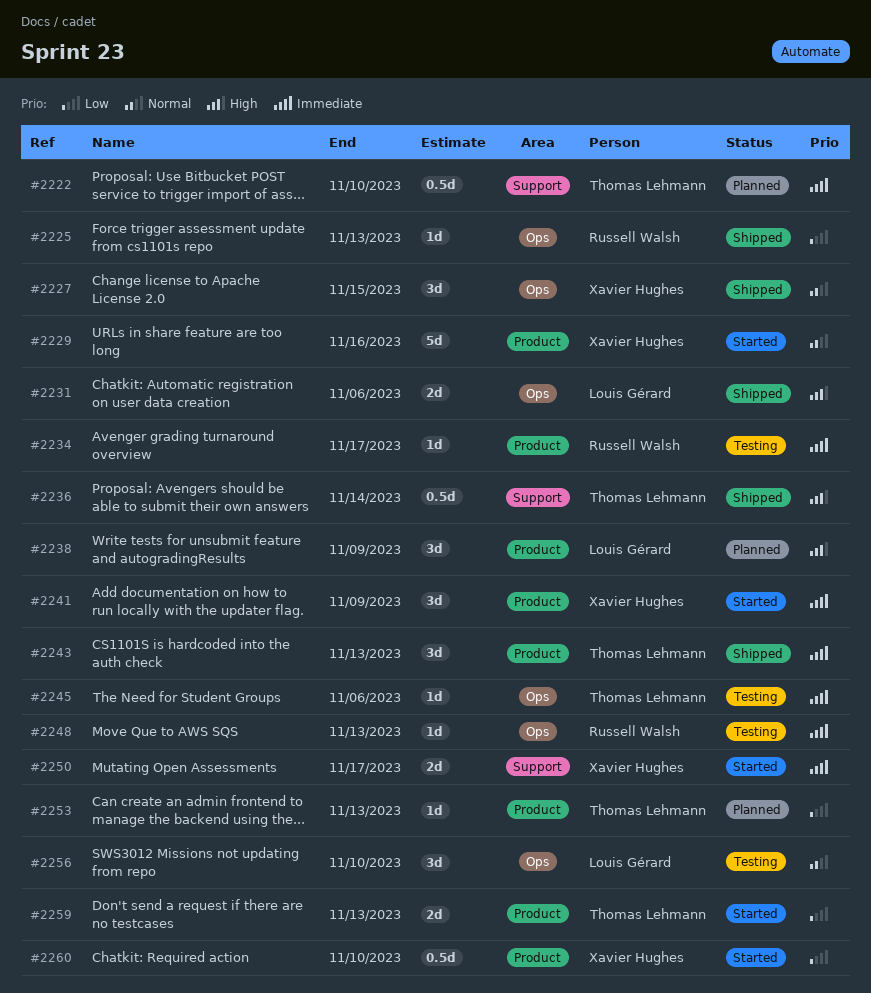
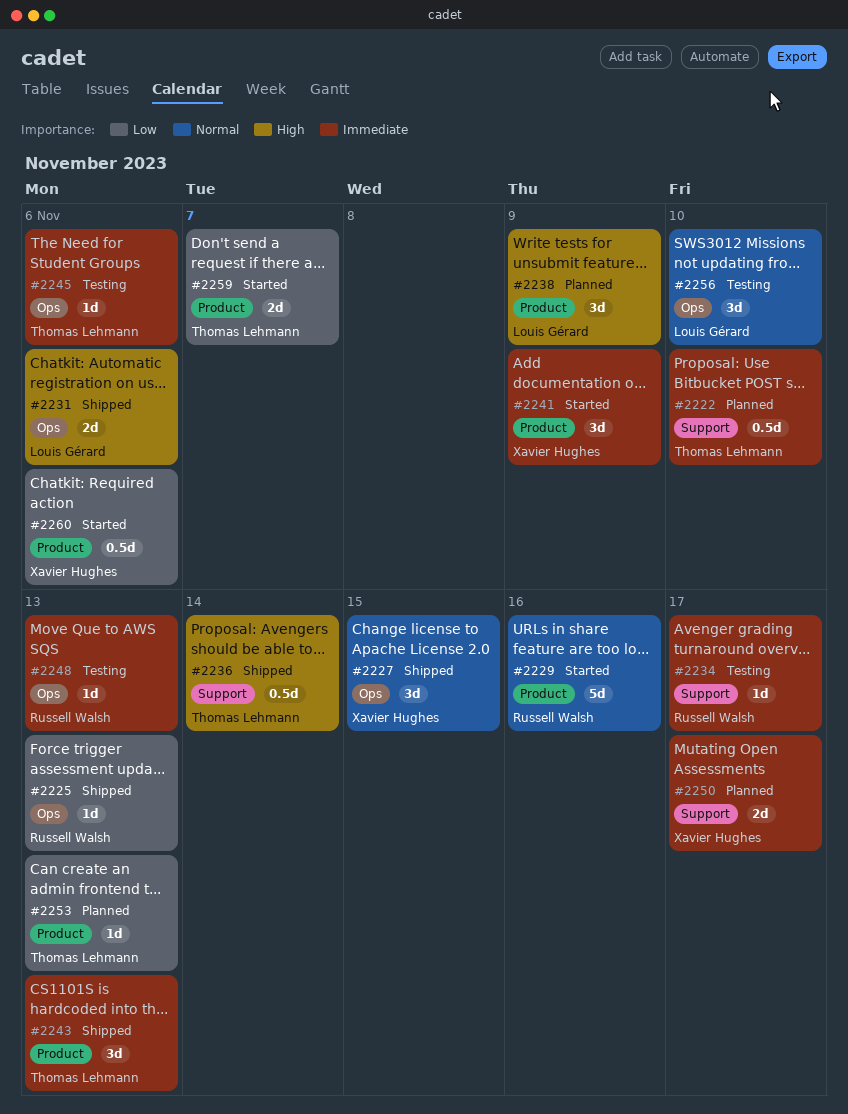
#2229, owner: Xavier Hughes -> Russell Walsh
#2234, label: Product -> Support
#2250, status: Started -> Planned
#2259, due: Nov 13 -> Nov 7
#2260, due: Nov 10 -> Nov 6

